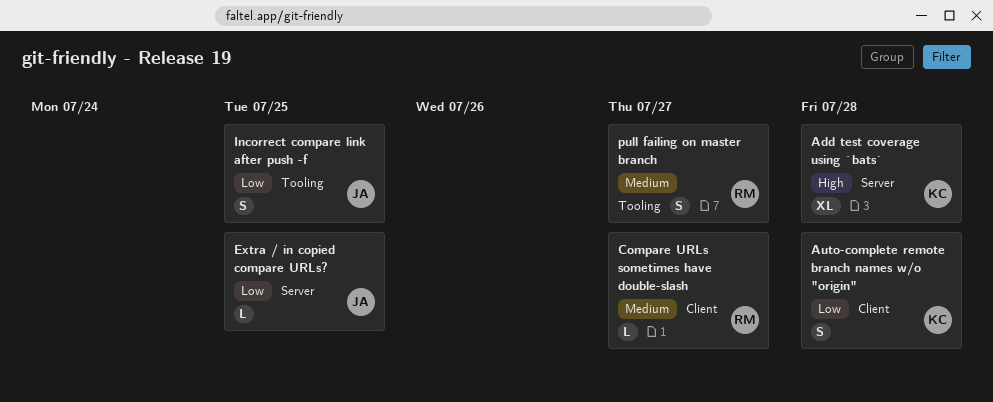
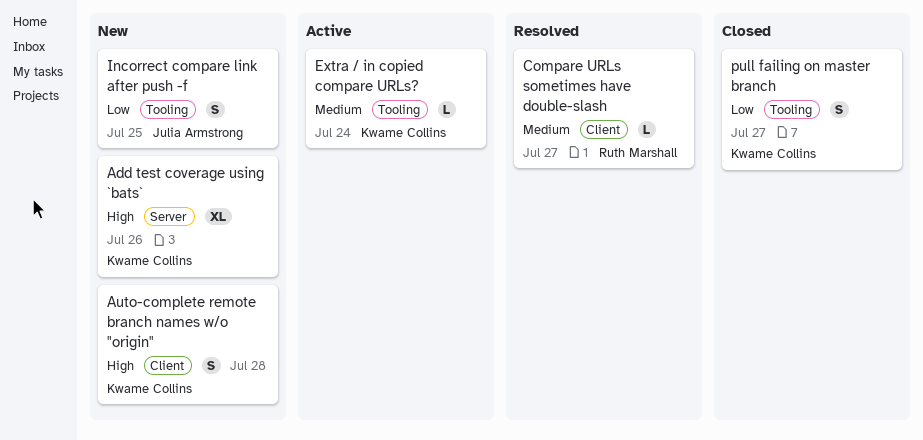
Add test coverage using `bats`, due: Jul 28 -> Jul 26
Auto-complete remote branch names w/o "origin", priority: Low -> High
Extra / in copied compare URLs?, owner: Julia Armstrong -> Kwame Collins
Extra / in copied compare URLs?, priority: Low -> Medium
Extra / in copied compare URLs?, label: Server -> Tooling
Extra / in copied compare URLs?, due: Jul 25 -> Jul 24
pull failing on master branch, owner: Ruth Marshall -> Kwame Collins
pull failing on master branch, priority: Medium -> Low

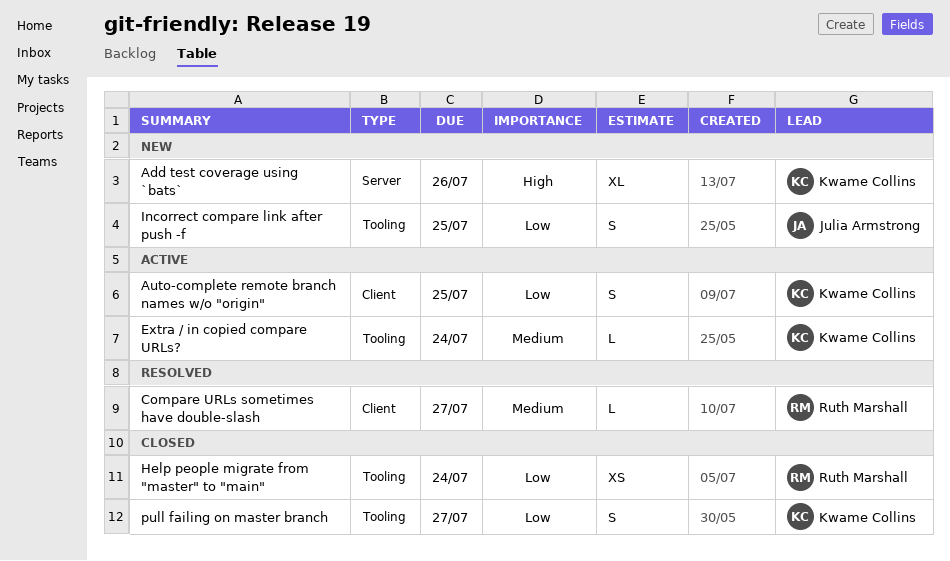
Auto-complete remote branch names w/o "origin", status: New -> Active
Auto-complete remote branch names w/o "origin", priority: High -> Low
Auto-complete remote branch names w/o "origin", due: Jul 28 -> Jul 25
Help people migrate from "master" to "main": none -> present

